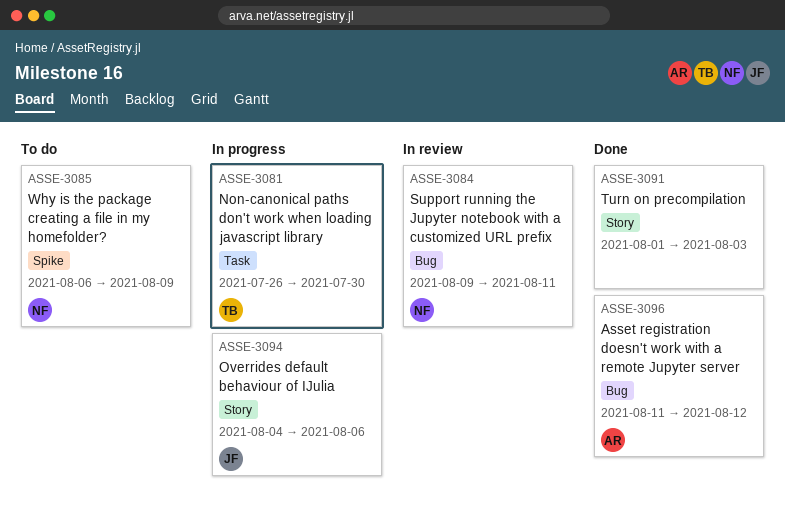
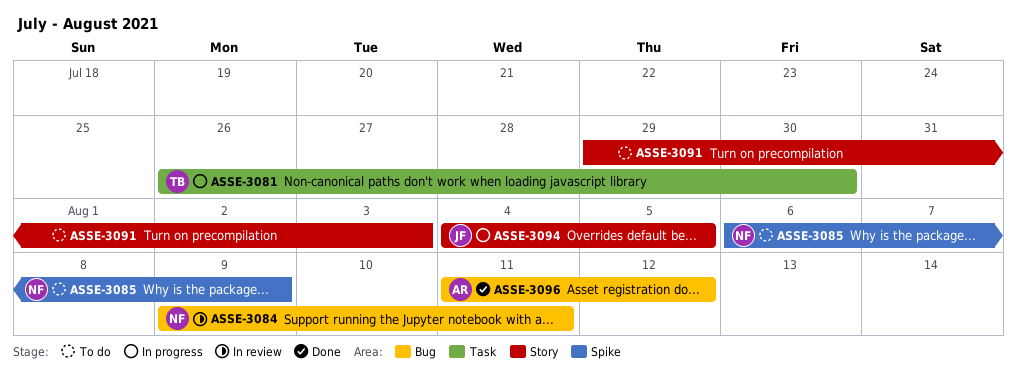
ASSE-3091, status: Done -> To do
ASSE-3091, start: Aug 1 -> Jul 29
ASSE-3094, due: Aug 6 -> Aug 5

